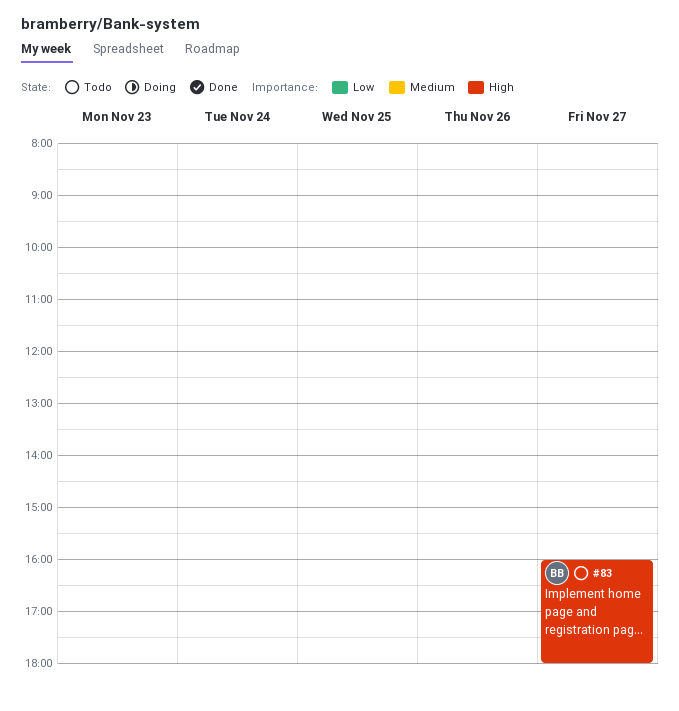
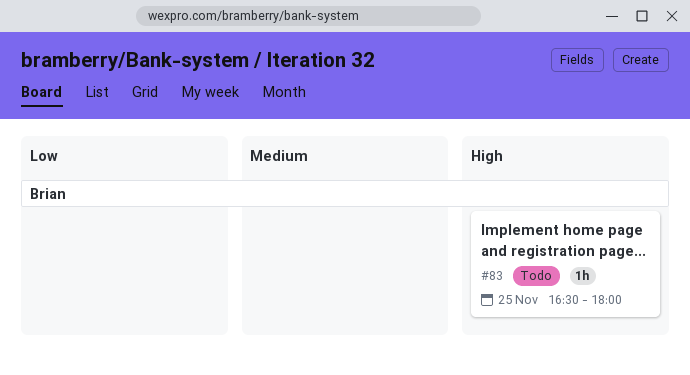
#83, day: Nov 27 -> Nov 25
#83, begins: 16:00 -> 16:30

